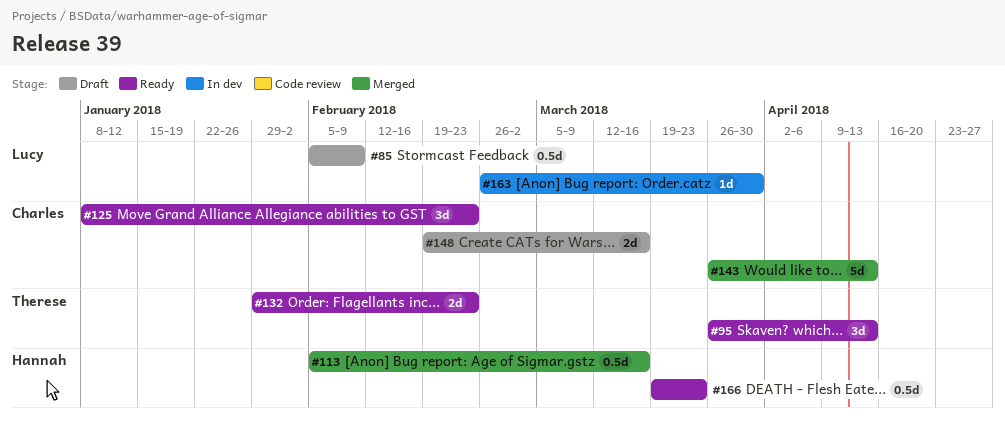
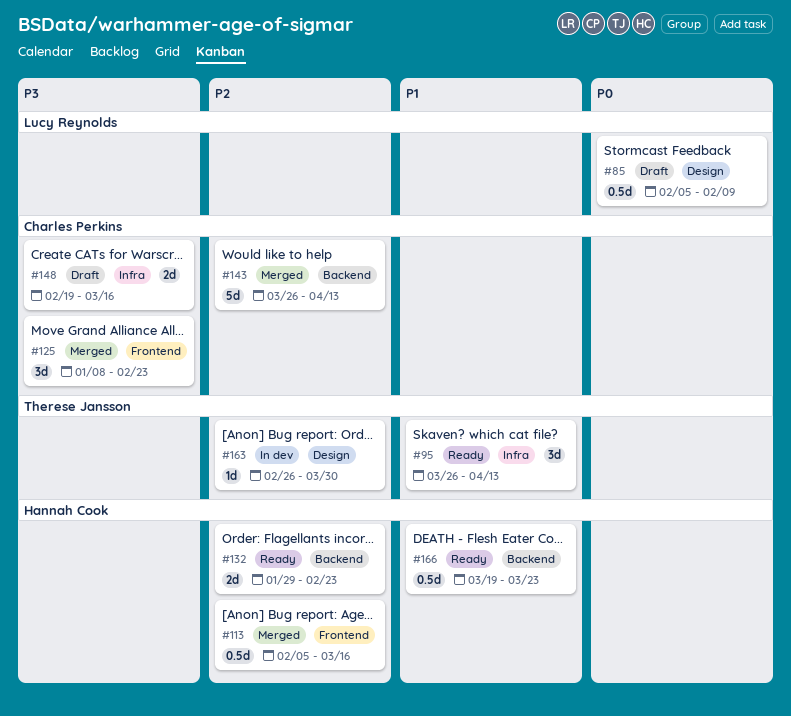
#125, status: Ready -> Merged
#132, owner: Therese Jansson -> Hannah Cook
#163, owner: Lucy Reynolds -> Therese Jansson

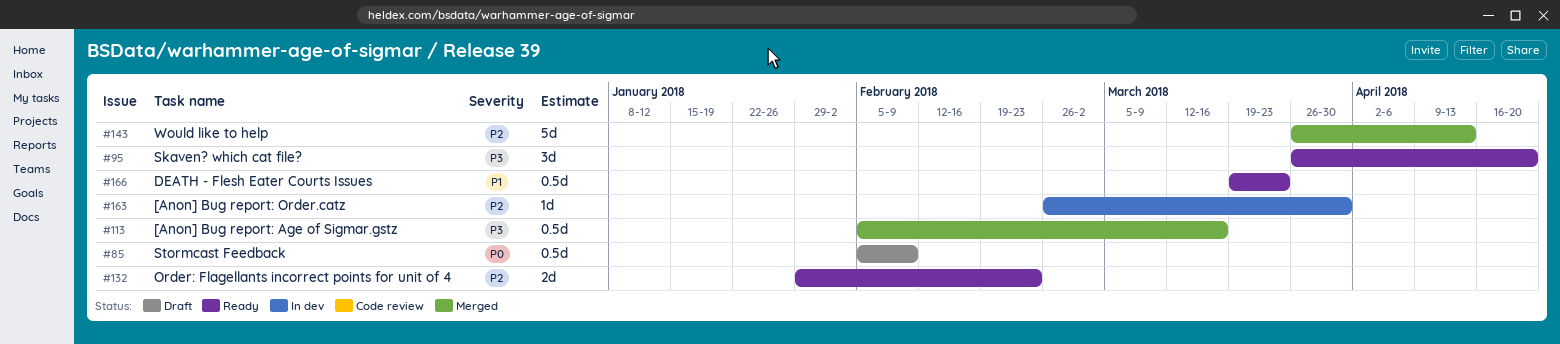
#95, priority: P1 -> P3
#95, due: Apr 13 -> Apr 20
#113, priority: P2 -> P3
#125: present -> none
#148: present -> none

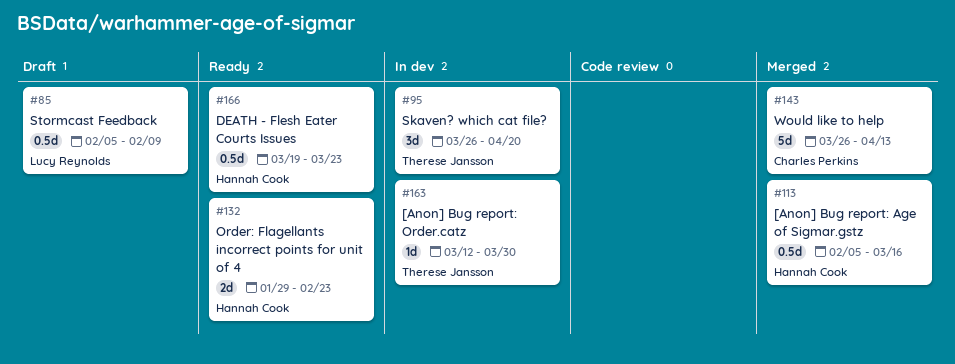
#95, status: Ready -> In dev
#163, start: Feb 26 -> Mar 12

